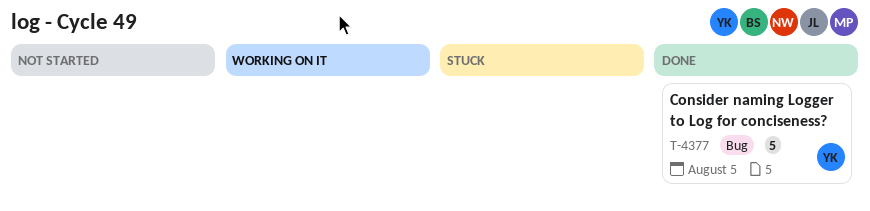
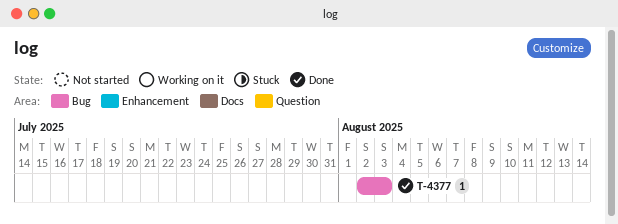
T-4377, estimate: 5 -> 1
T-4377, due: Aug 5 -> Aug 3

